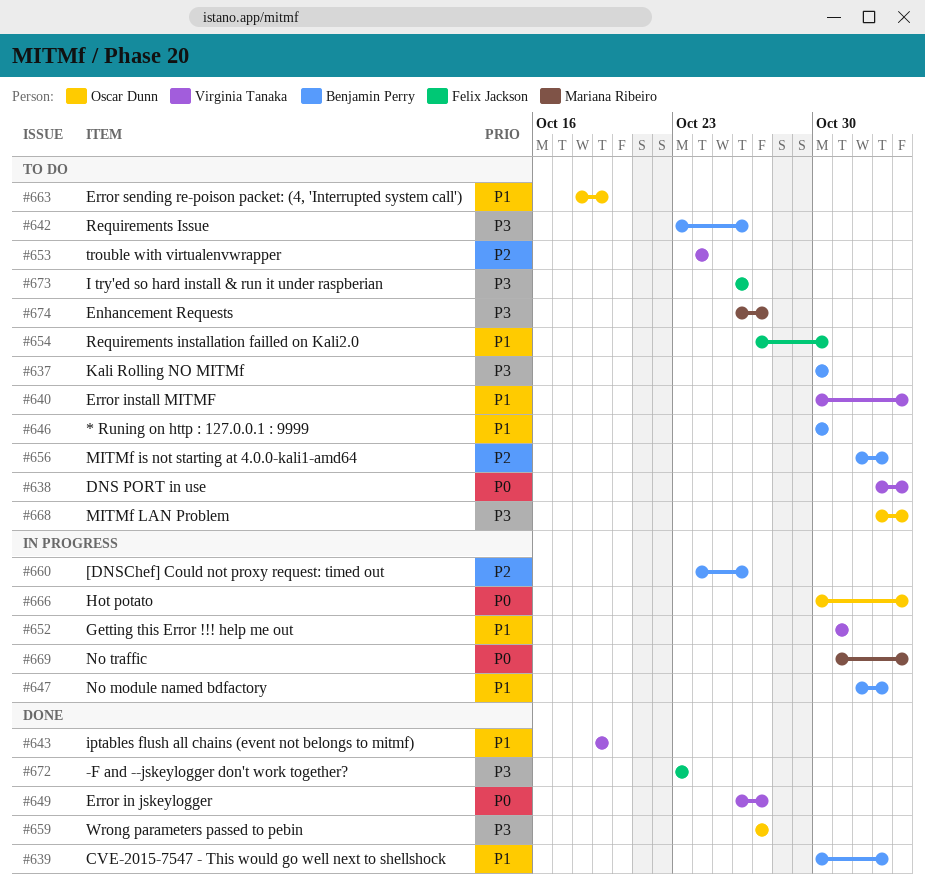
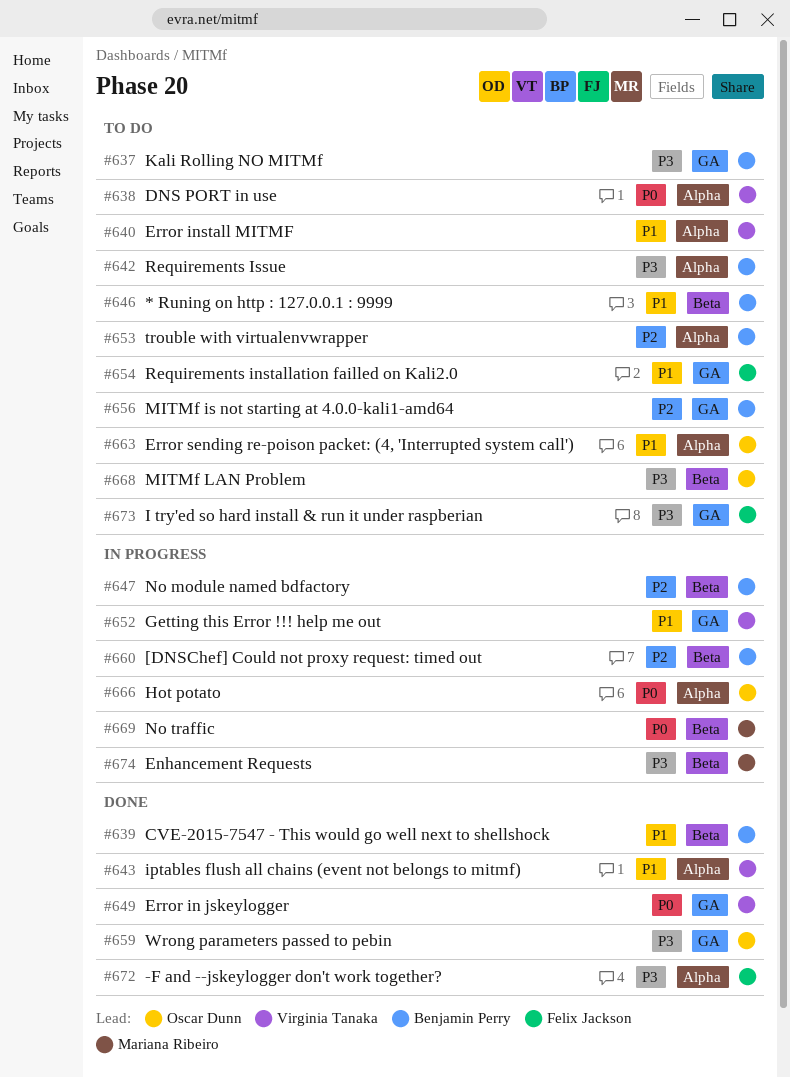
#647, priority: P1 -> P2
#653, owner: Virginia Tanaka -> Benjamin Perry
#674, status: To do -> In progress

